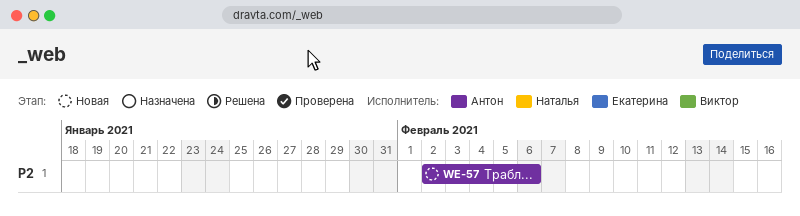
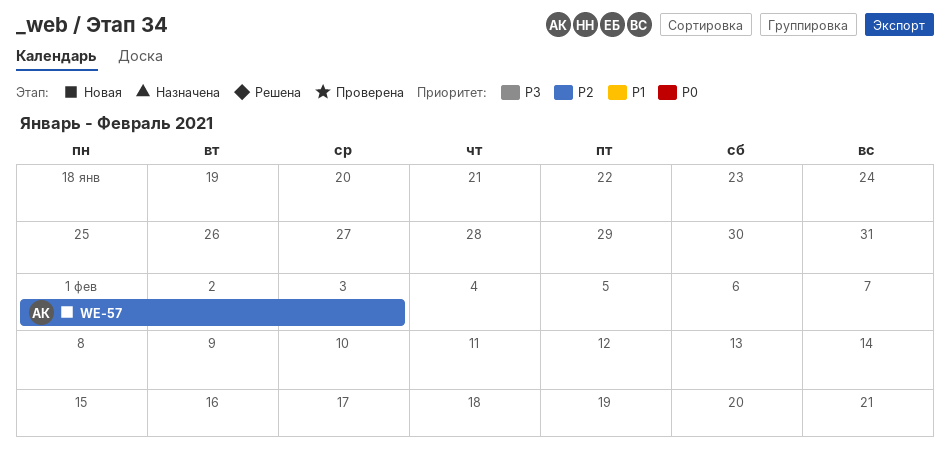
WE-57, start: Feb 2 -> Feb 1
WE-57, due: Feb 6 -> Feb 3

